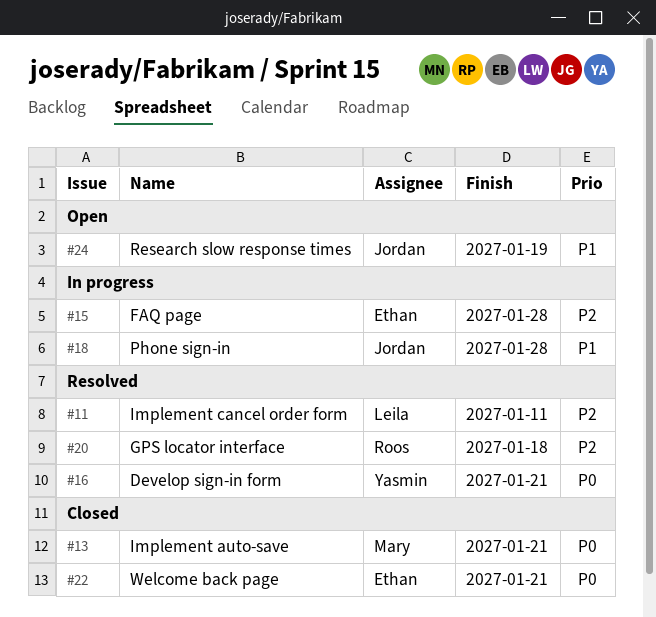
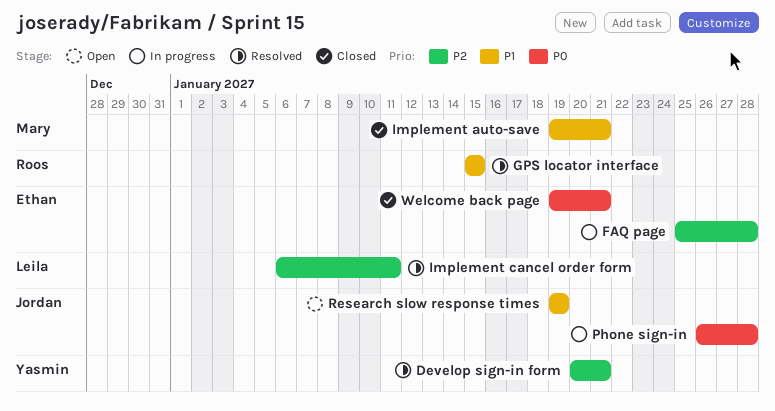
Develop sign-in form, priority: P0 -> P2
GPS locator interface, priority: P2 -> P1
GPS locator interface, due: Jan 18 -> Jan 15
Implement auto-save, priority: P0 -> P1
Phone sign-in, priority: P1 -> P0

